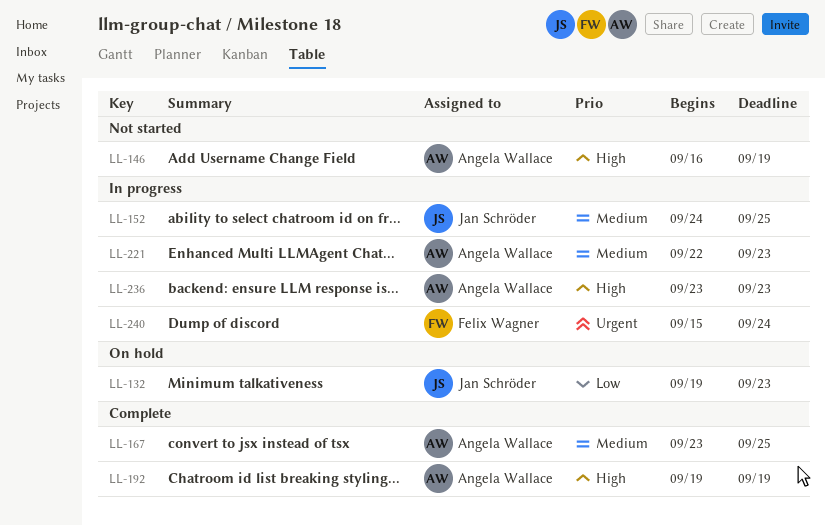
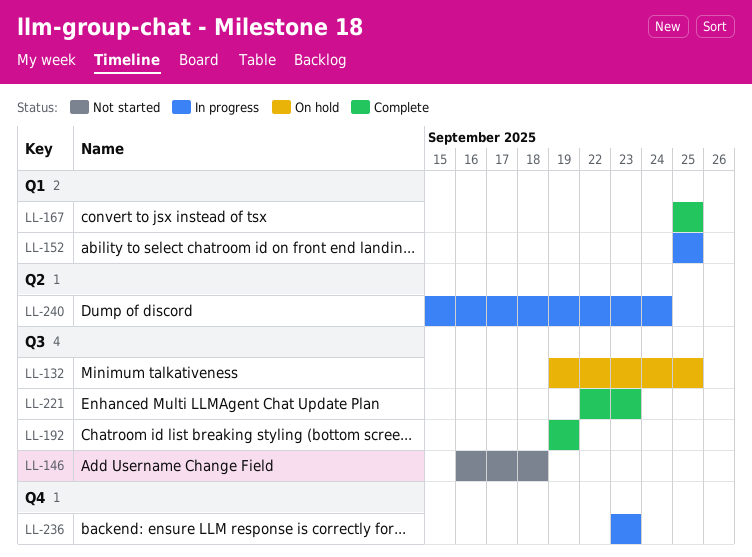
LL-132, due: Sep 23 -> Sep 25
LL-146, due: Sep 19 -> Sep 18
LL-152, start: Sep 24 -> Sep 25
LL-167, start: Sep 23 -> Sep 25
LL-221, status: In progress -> Complete

